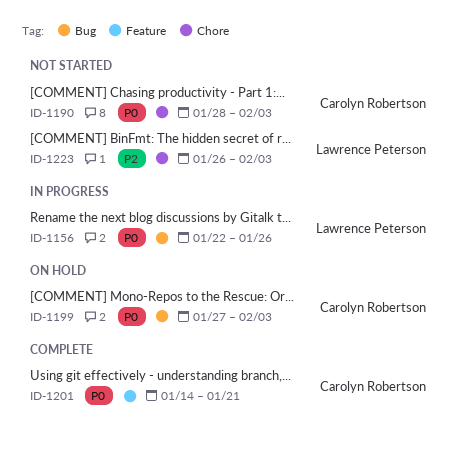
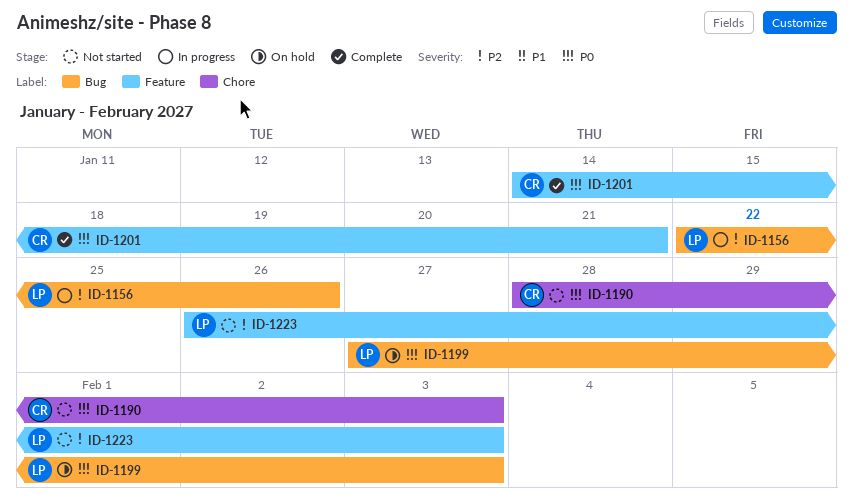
ID-1156, priority: P0 -> P2
ID-1199, owner: Carolyn Robertson -> Lawrence Peterson
ID-1223, label: Chore -> Feature

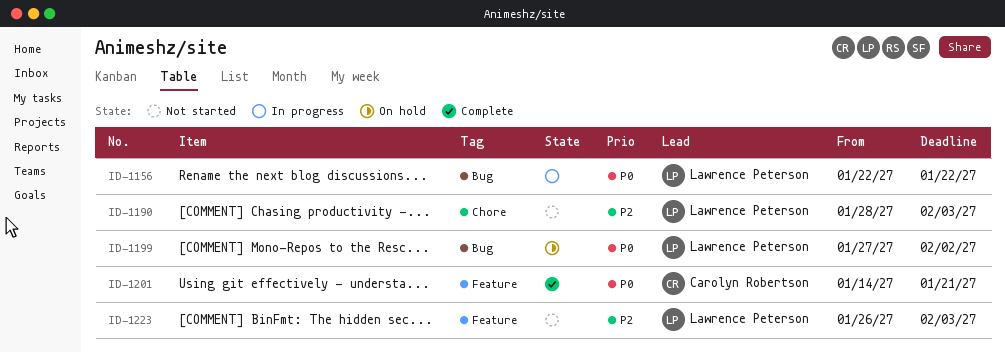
ID-1156, priority: P2 -> P0
ID-1156, due: Jan 26 -> Jan 22
ID-1190, owner: Carolyn Robertson -> Lawrence Peterson
ID-1190, priority: P0 -> P2
ID-1199, due: Feb 3 -> Feb 2

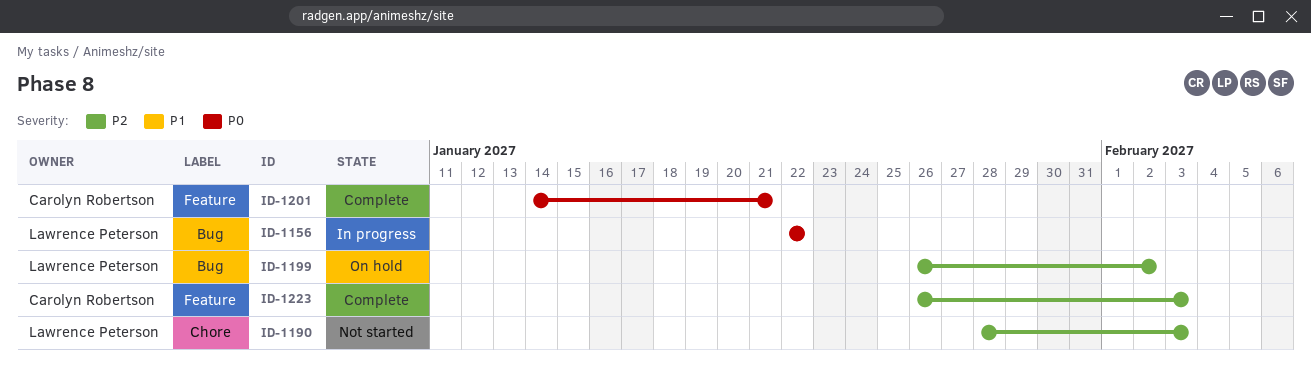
ID-1199, priority: P0 -> P2
ID-1199, start: Jan 27 -> Jan 26
ID-1223, status: Not started -> Complete
ID-1223, owner: Lawrence Peterson -> Carolyn Robertson

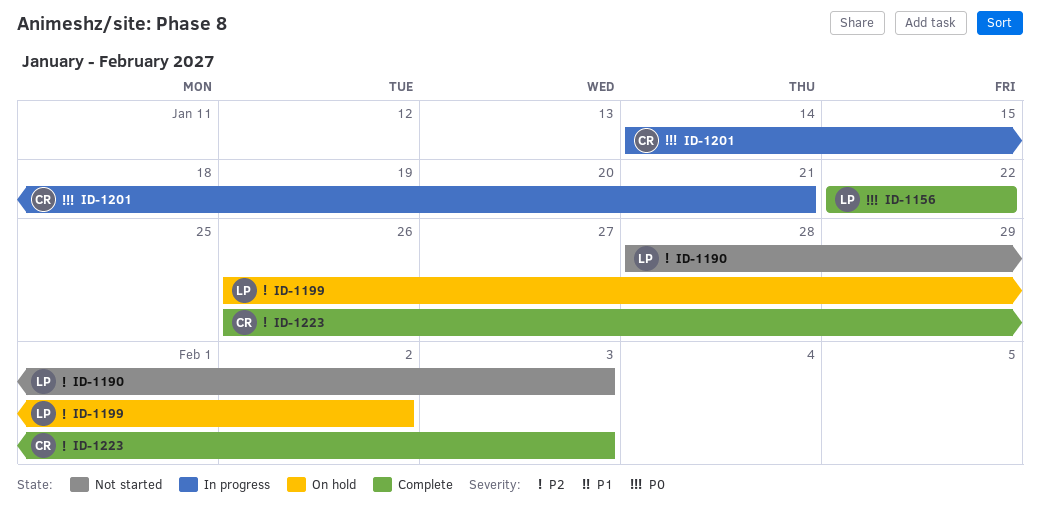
ID-1156, status: In progress -> Complete
ID-1201, status: Complete -> In progress

